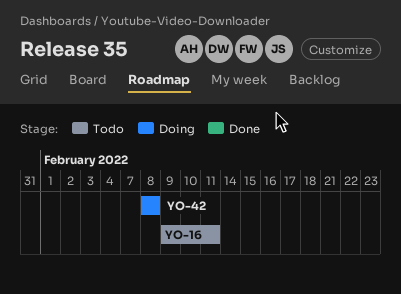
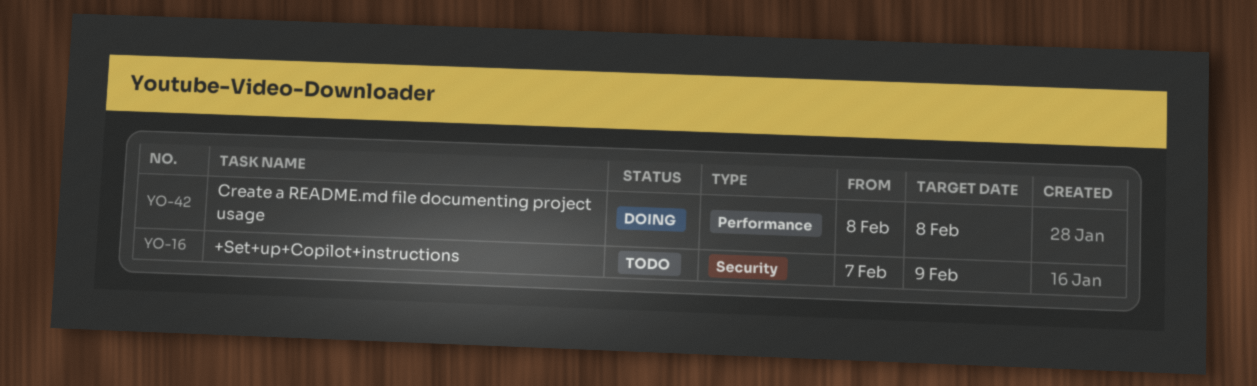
YO-16, start: Feb 9 -> Feb 7
YO-16, due: Feb 11 -> Feb 9

